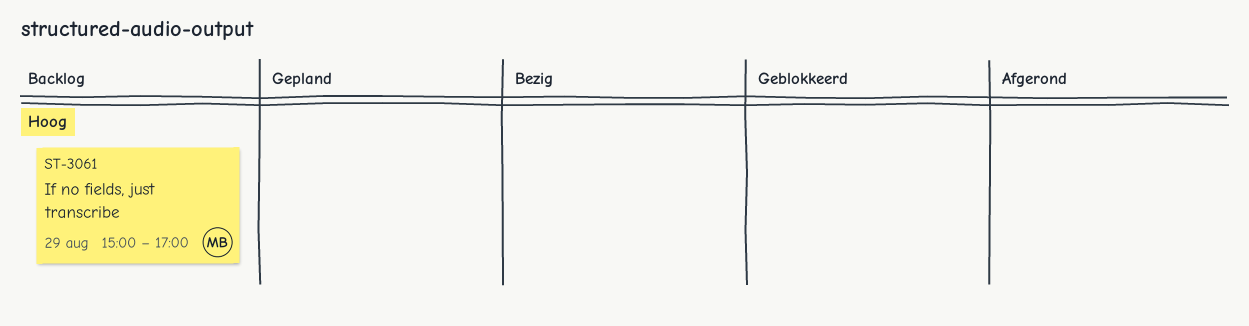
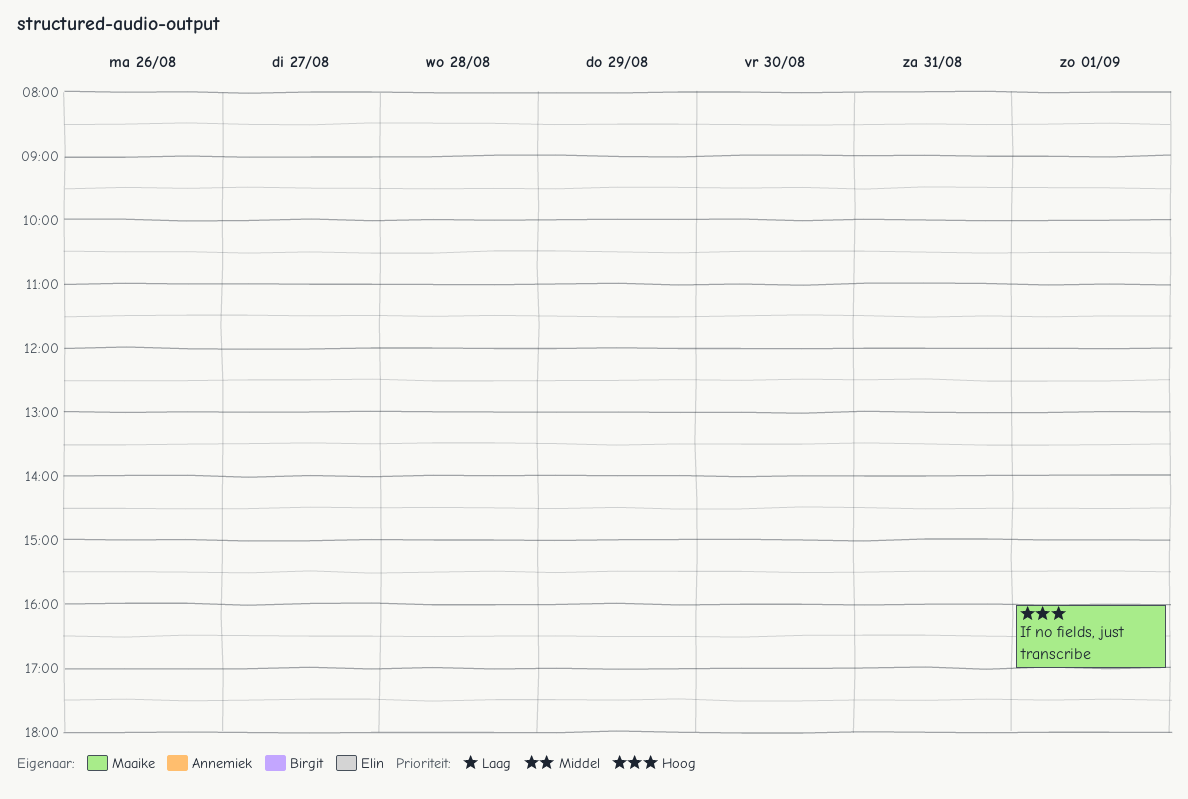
If no fields, just transcribe, day: Aug 29 -> Sep 1
If no fields, just transcribe, begins: 15:00 -> 16:00

